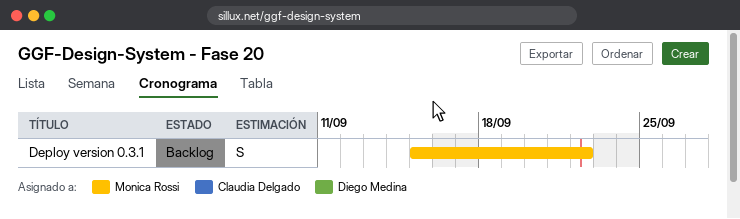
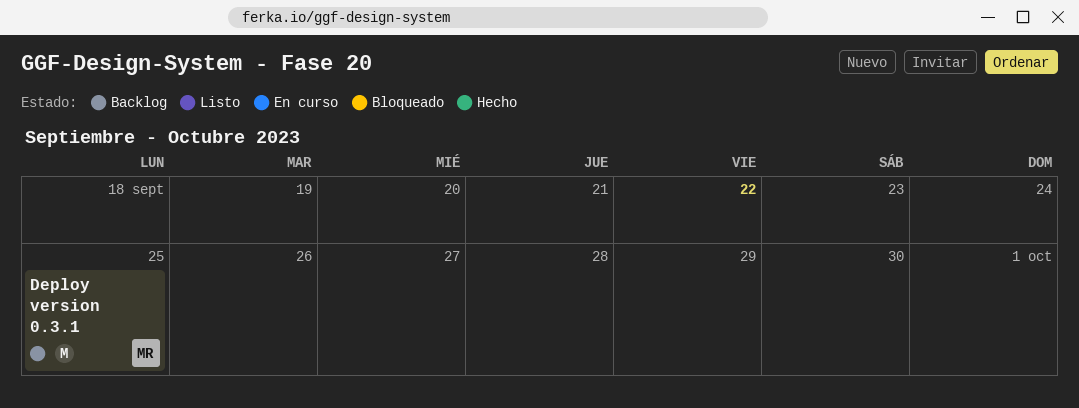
Deploy version 0.3.1, estimate: S -> M
Deploy version 0.3.1, due: Sep 22 -> Sep 25

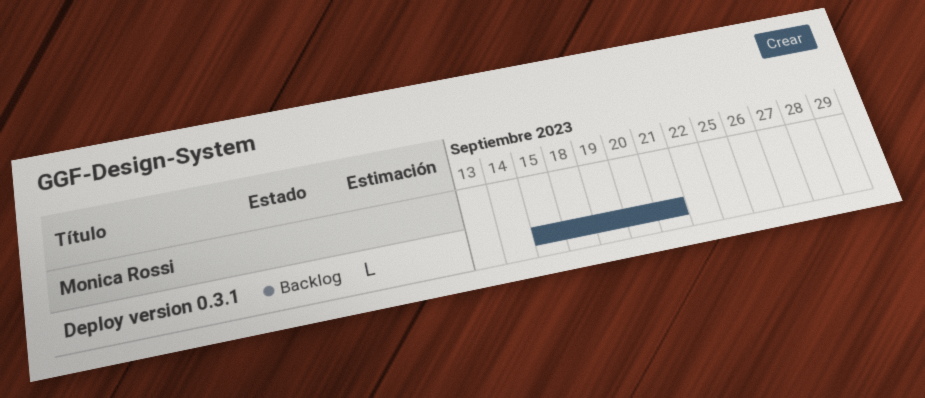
Deploy version 0.3.1, estimate: M -> L
Deploy version 0.3.1, due: Sep 25 -> Sep 21

